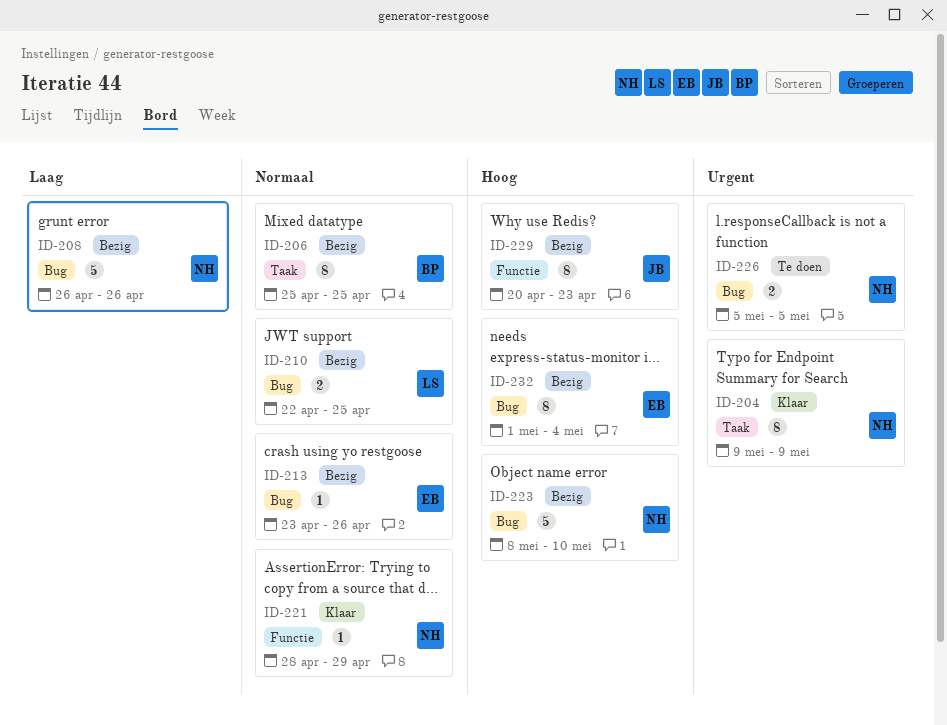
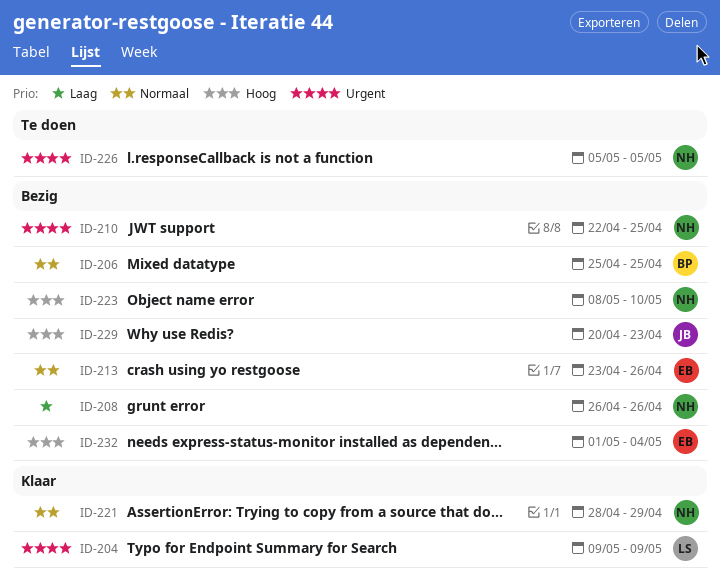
ID-204, owner: NH -> LS
ID-210, owner: LS -> NH
ID-210, priority: Normaal -> Urgent

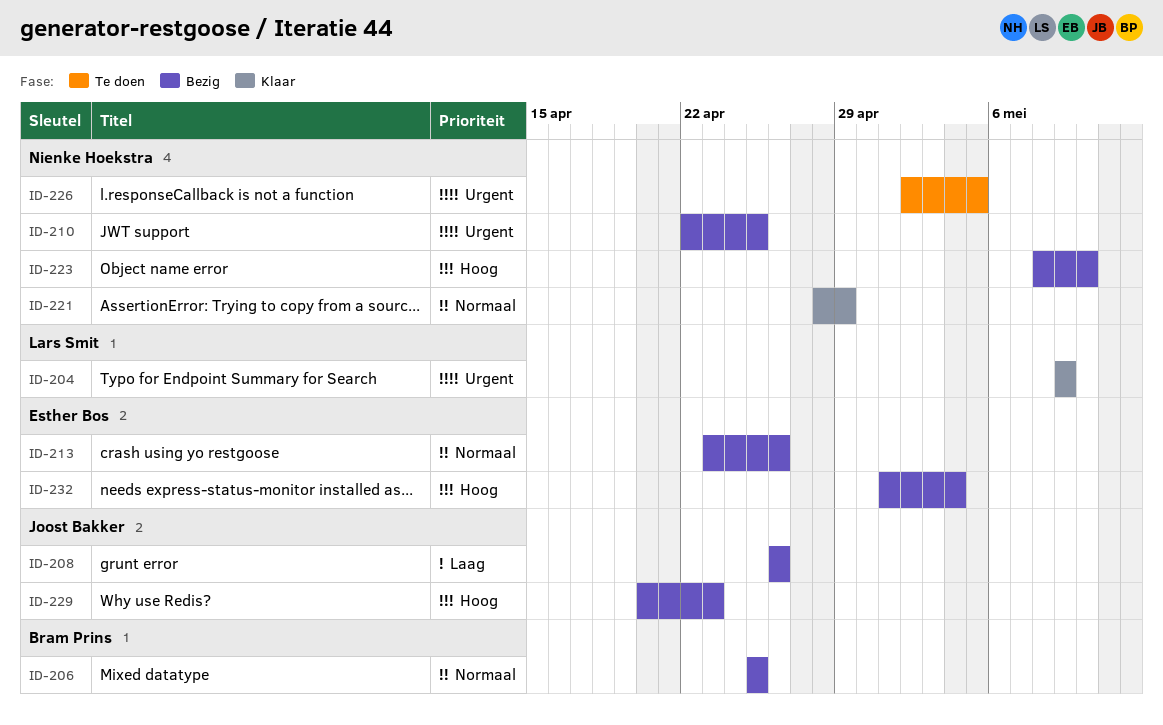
ID-208, owner: Nienke Hoekstra -> Joost Bakker
ID-226, start: May 5 -> May 2

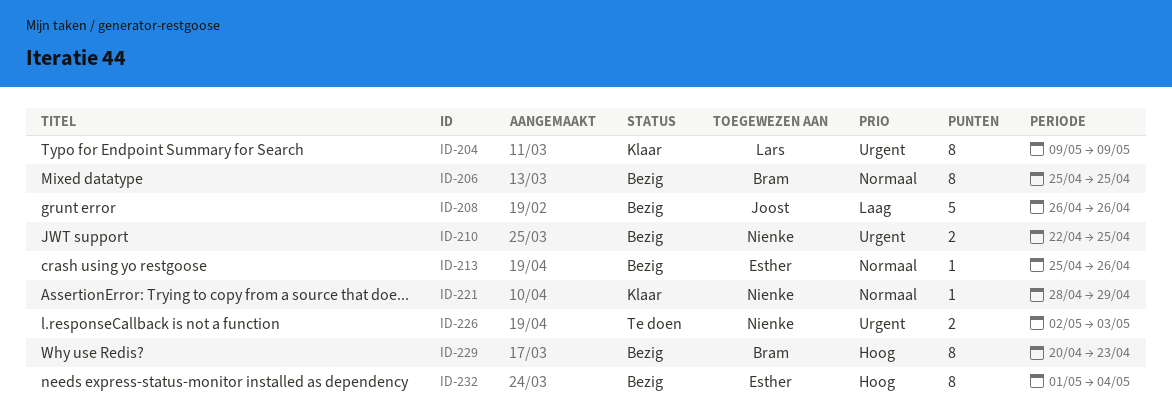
ID-213, start: Apr 23 -> Apr 25
ID-223: present -> none
ID-226, due: May 5 -> May 3
ID-229, owner: Joost Bakker -> Bram Prins

